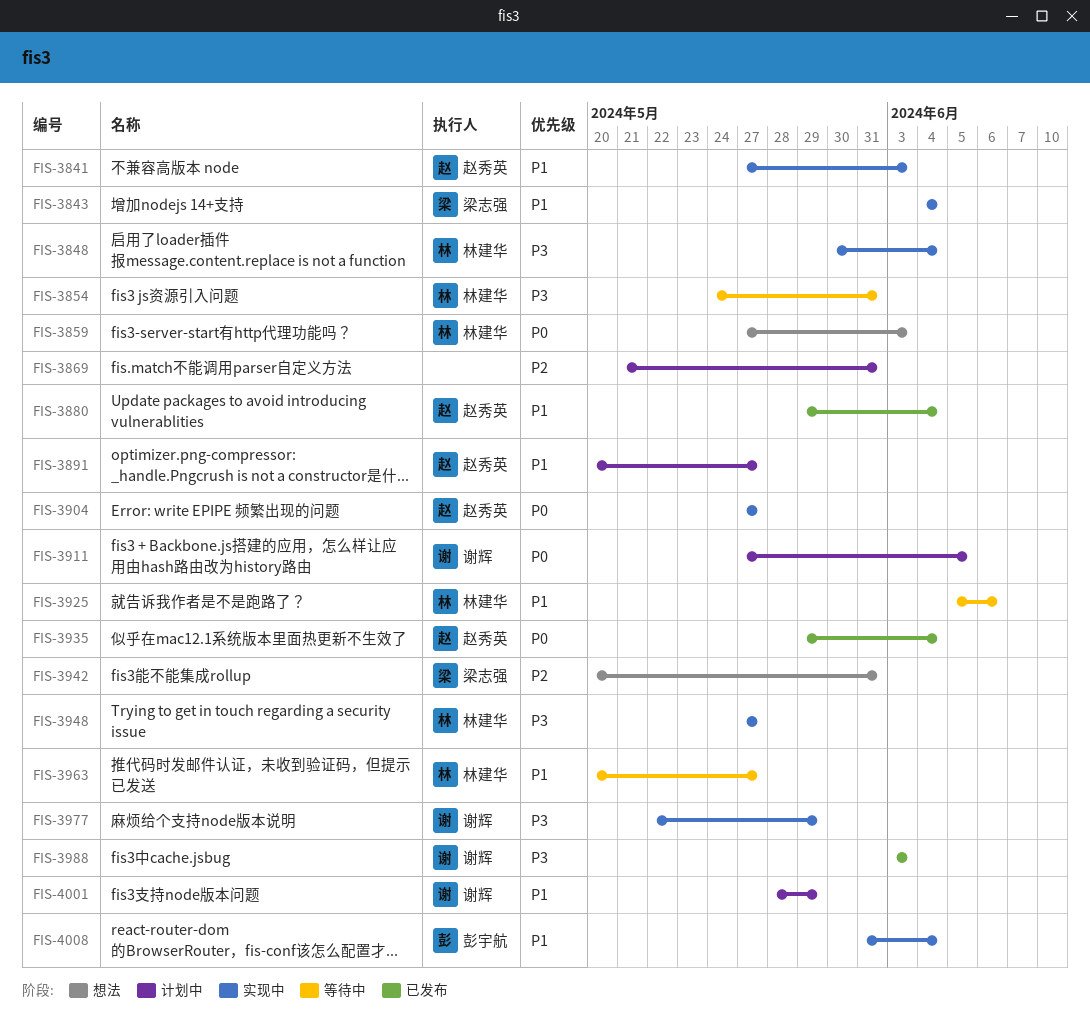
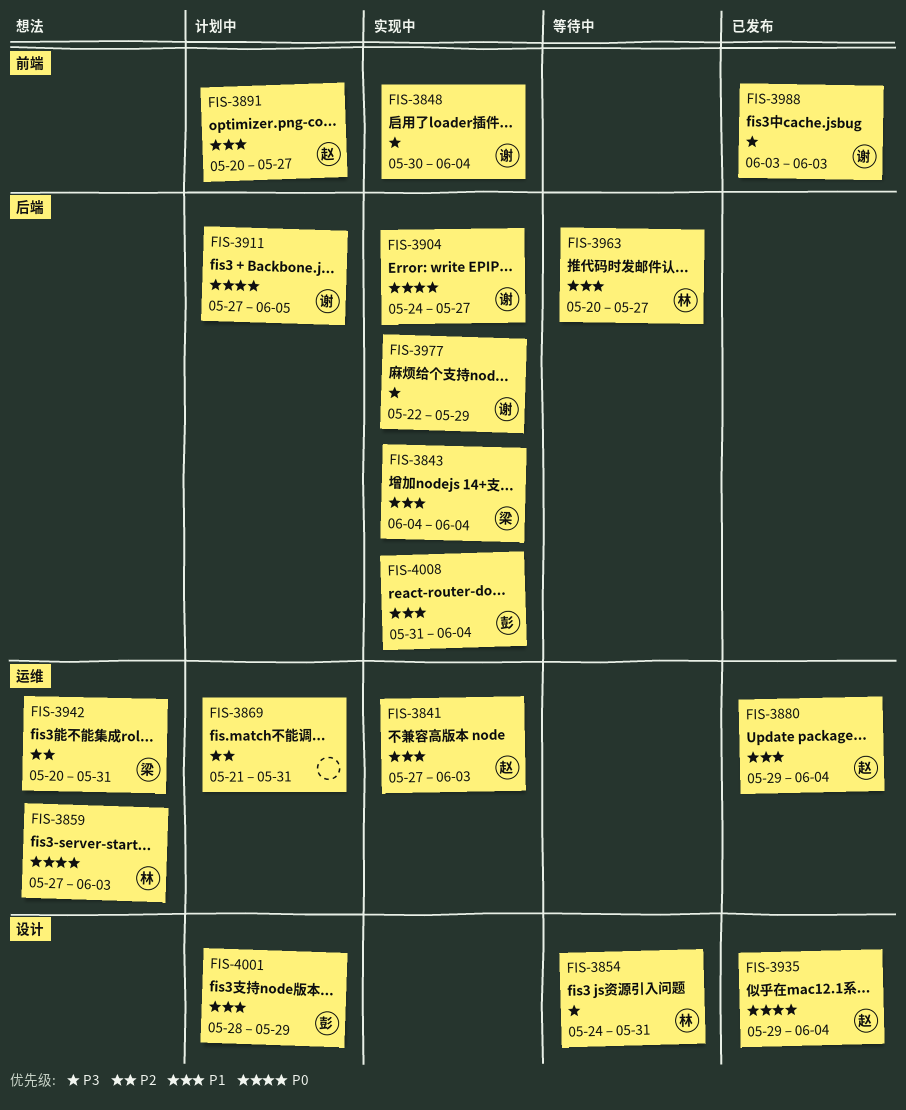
FIS-3848, owner: 林建华 -> 谢辉
FIS-3904, owner: 赵秀英 -> 谢辉
FIS-3904, start: May 27 -> May 24
FIS-3925: present -> none
FIS-3948: present -> none
FIS-4001, owner: 谢辉 -> 彭宇航

